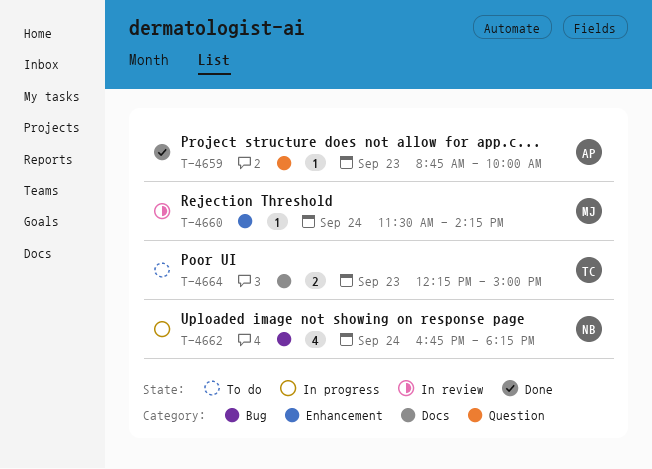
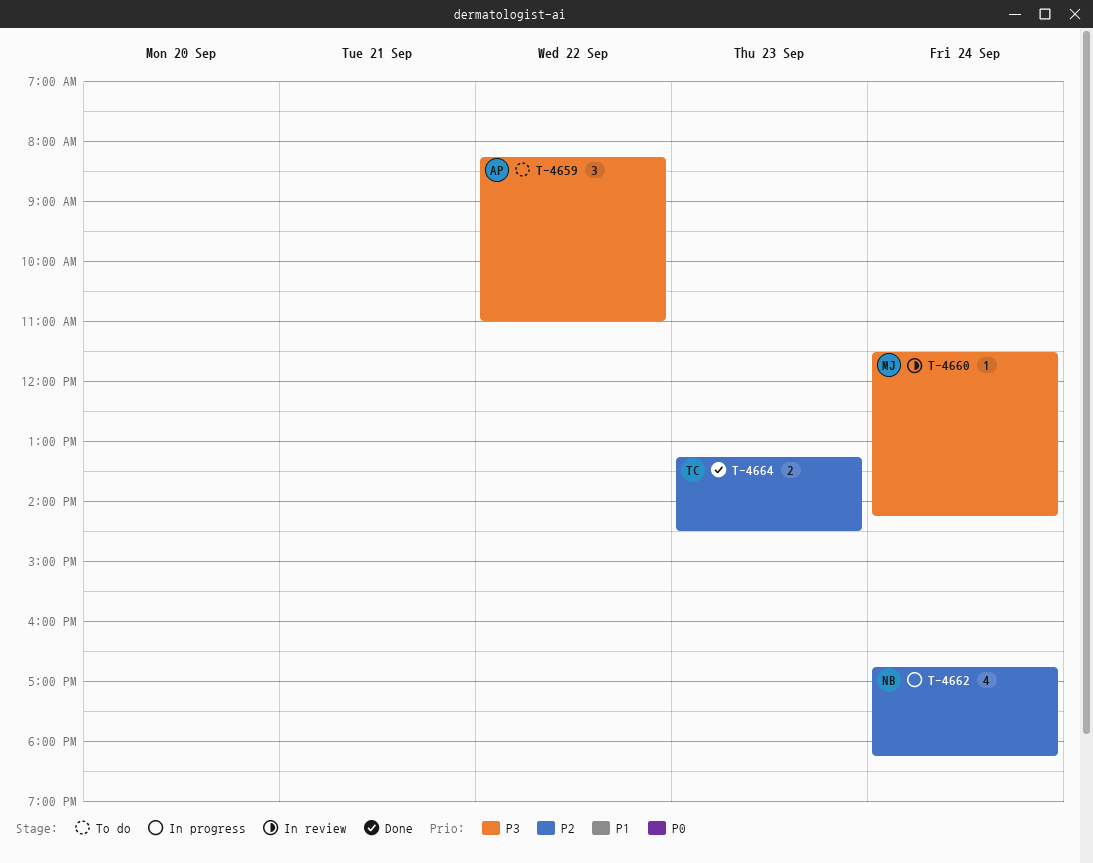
T-4659, status: Done -> To do
T-4659, estimate: 1 -> 3
T-4659, day: Sep 23 -> Sep 22
T-4659, begins: 08:45 -> 08:15
T-4659, ends: 10:00 -> 11:00
T-4664, status: To do -> Done
T-4664, begins: 12:15 -> 13:15
T-4664, ends: 15:00 -> 14:30

